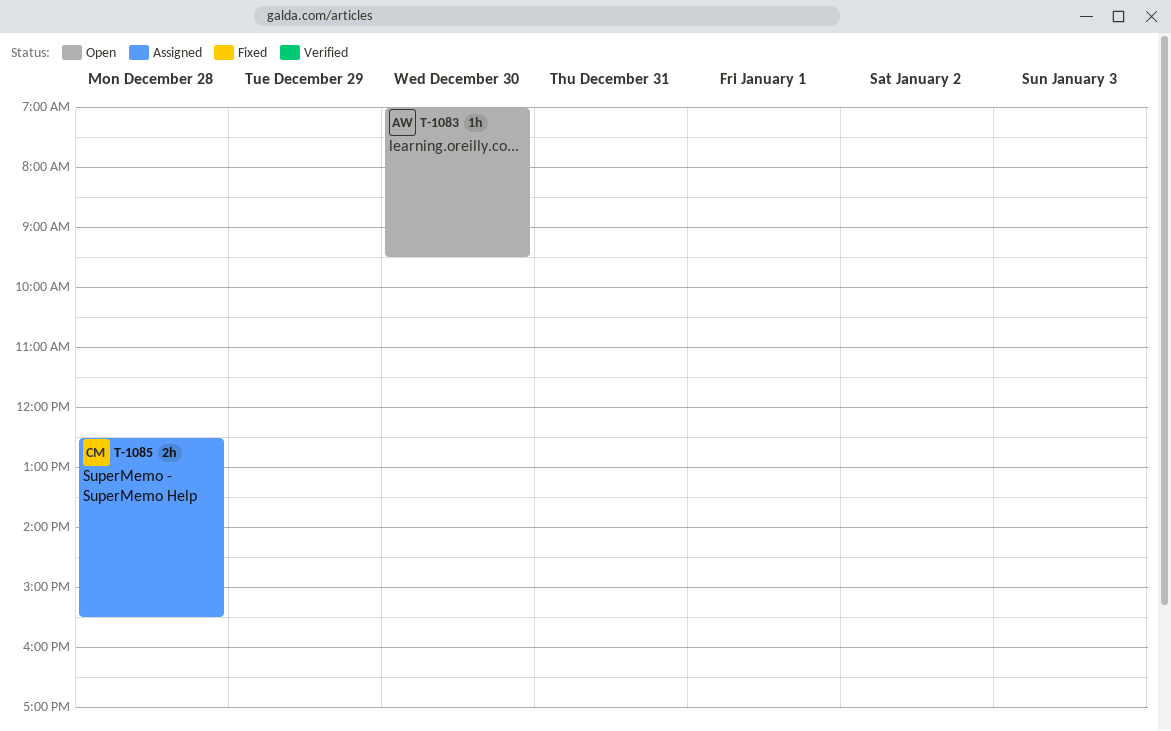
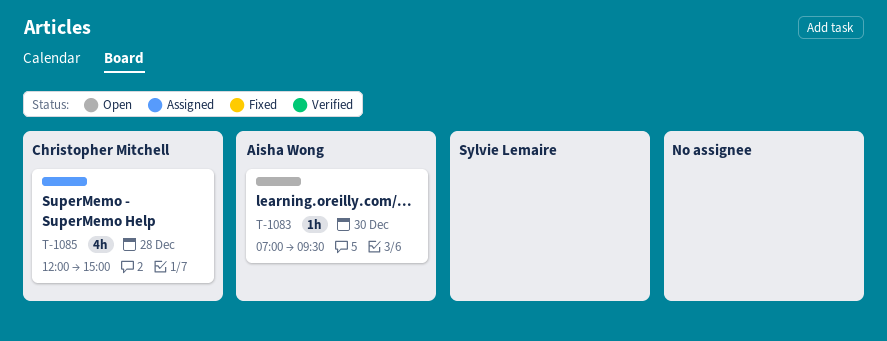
T-1085, estimate: 2h -> 4h
T-1085, begins: 12:30 -> 12:00
T-1085, ends: 15:30 -> 15:00

